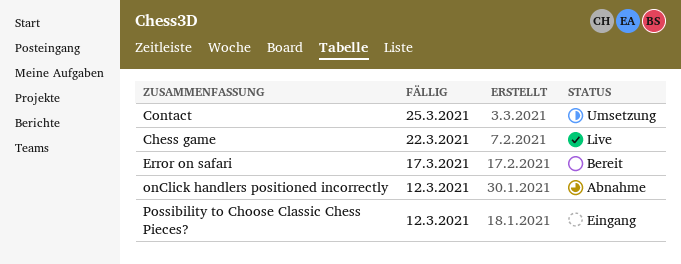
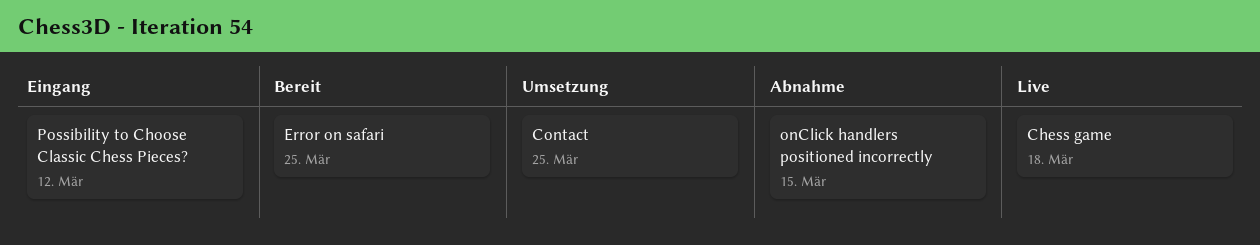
Chess game, due: Mar 22 -> Mar 18
Error on safari, due: Mar 17 -> Mar 25
onClick handlers positioned incorrectly, due: Mar 12 -> Mar 15

